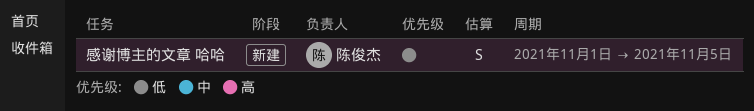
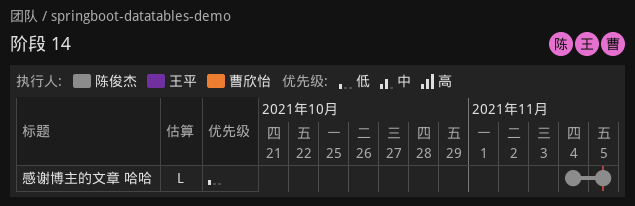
感谢博主的文章 哈哈, estimate: S -> L
感谢博主的文章 哈哈, start: Nov 1 -> Nov 4

